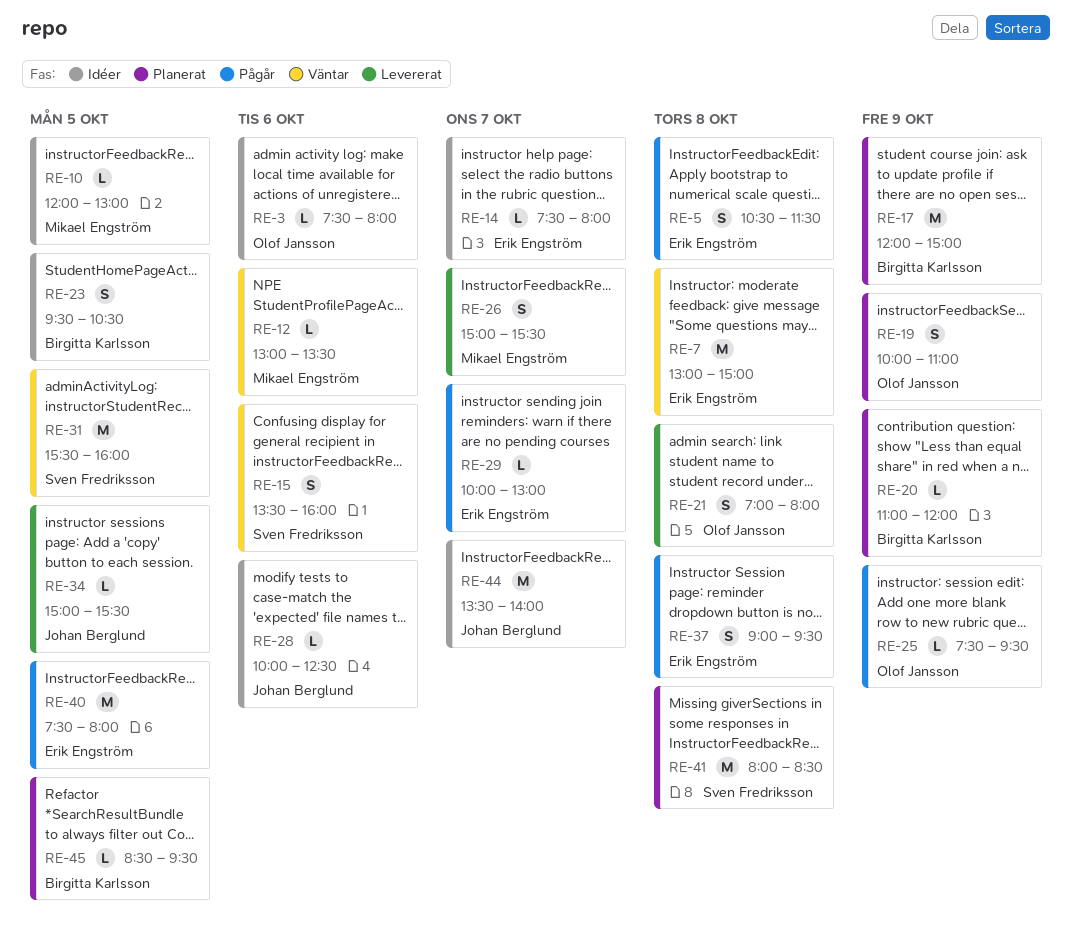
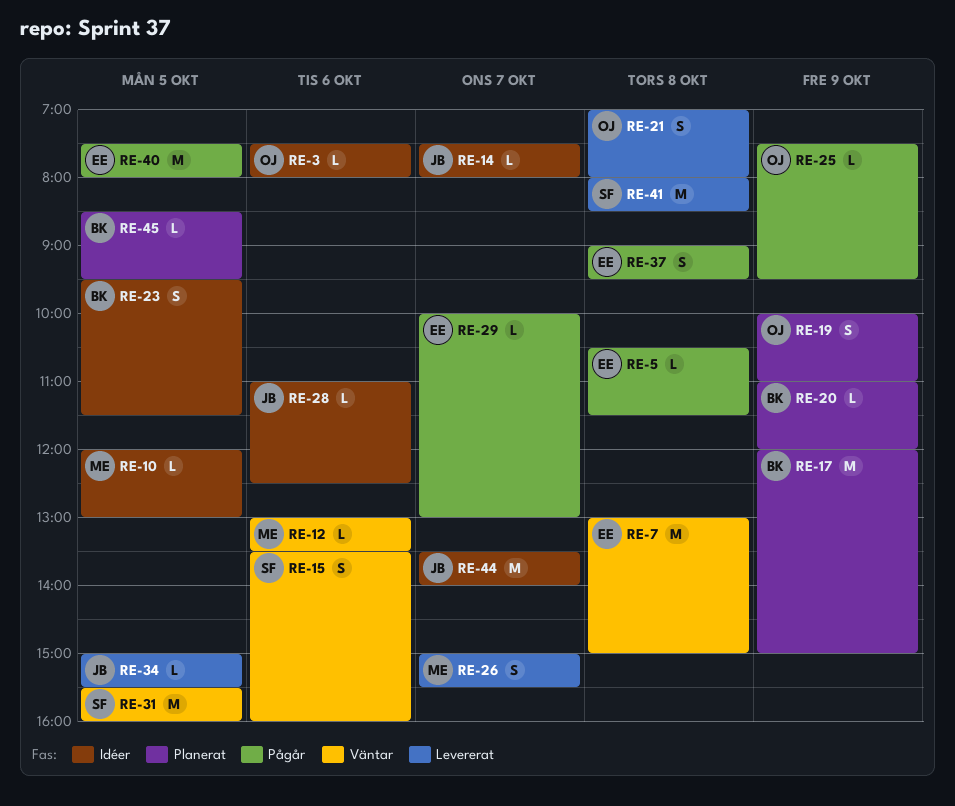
RE-5, estimate: S -> L
RE-14, owner: Erik Engström -> Johan Berglund
RE-23, ends: 10:30 -> 11:30
RE-28, begins: 10:00 -> 11:00
RE-41, status: Planerat -> Levererat

